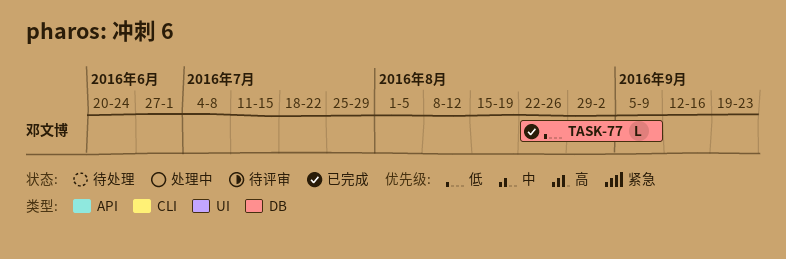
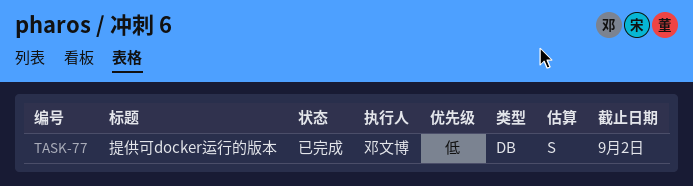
TASK-77, estimate: L -> S
TASK-77, due: Sep 9 -> Sep 2

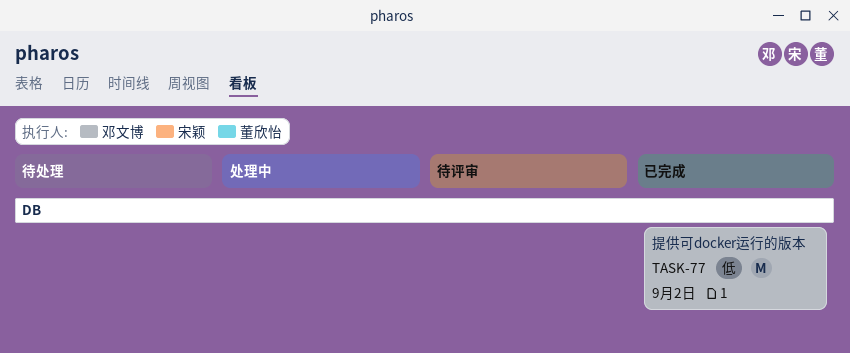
TASK-77, estimate: S -> M

